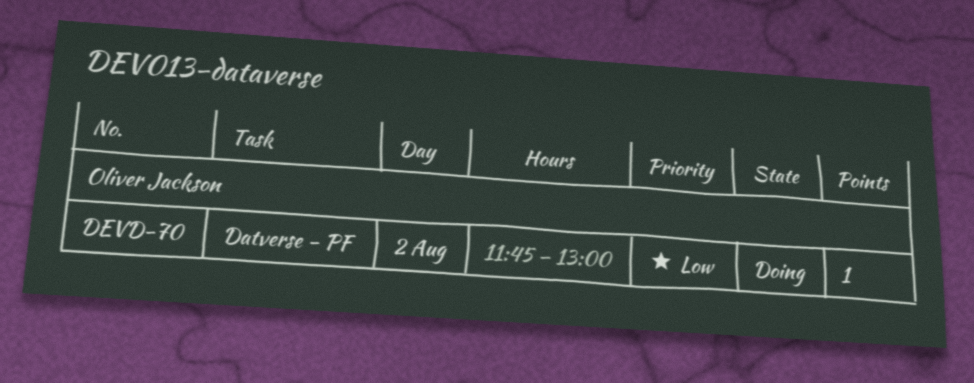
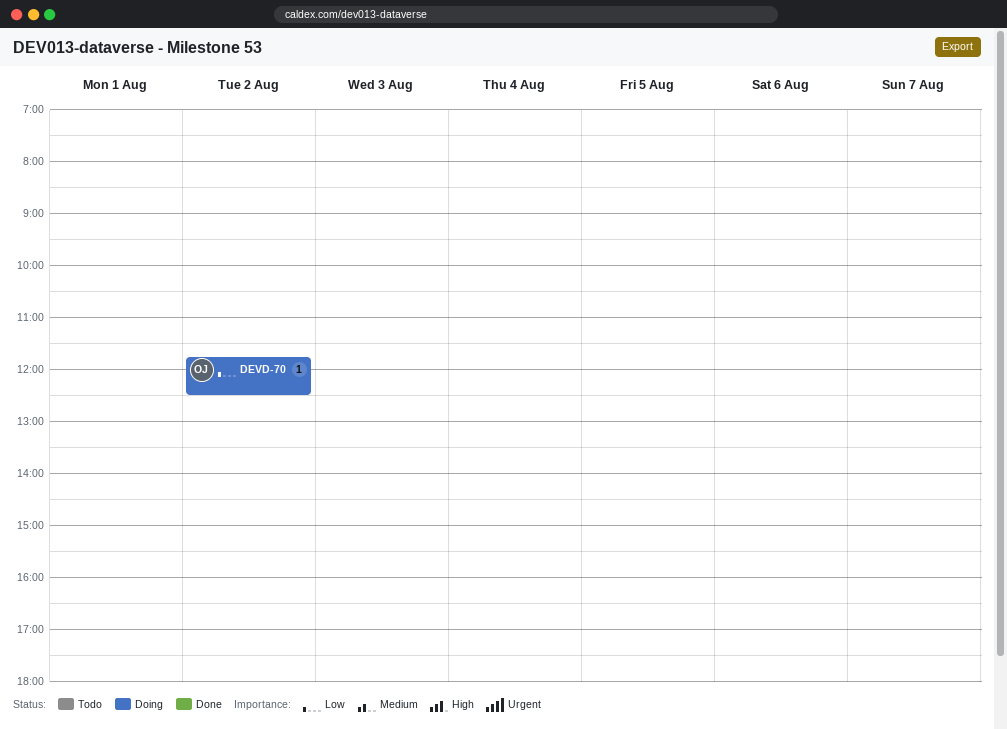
DEVD-70, ends: 13:00 -> 12:30

